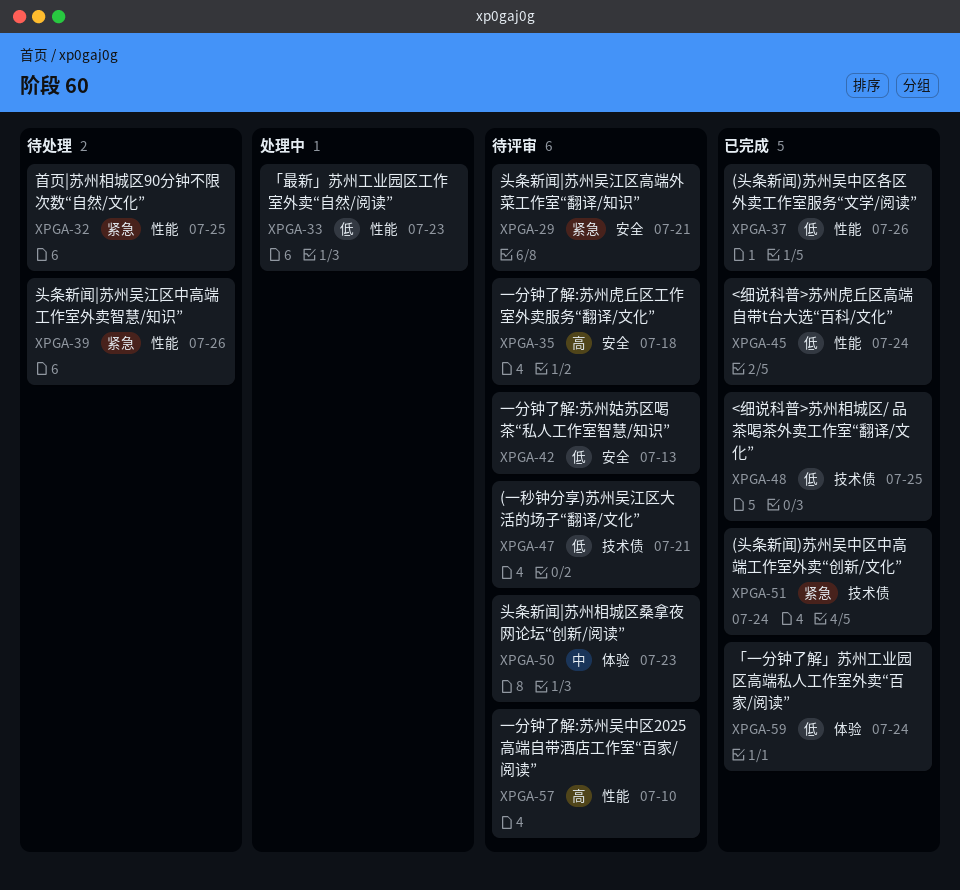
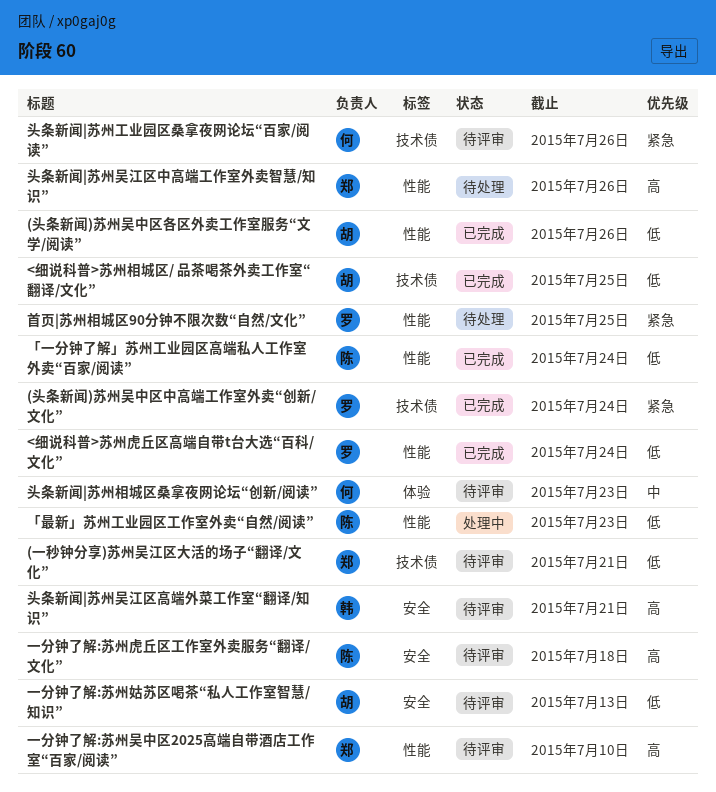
「一分钟了解」苏州工业园区高端私人工作室外卖“百家/阅读”, label: 体验 -> 性能
头条新闻|苏州吴江区中高端工作室外卖智慧/知识”, priority: 紧急 -> 高
头条新闻|苏州吴江区高端外菜工作室“翻译/知识”, priority: 紧急 -> 高
头条新闻|苏州工业园区桑拿夜网论坛“百家/阅读”: none -> present

